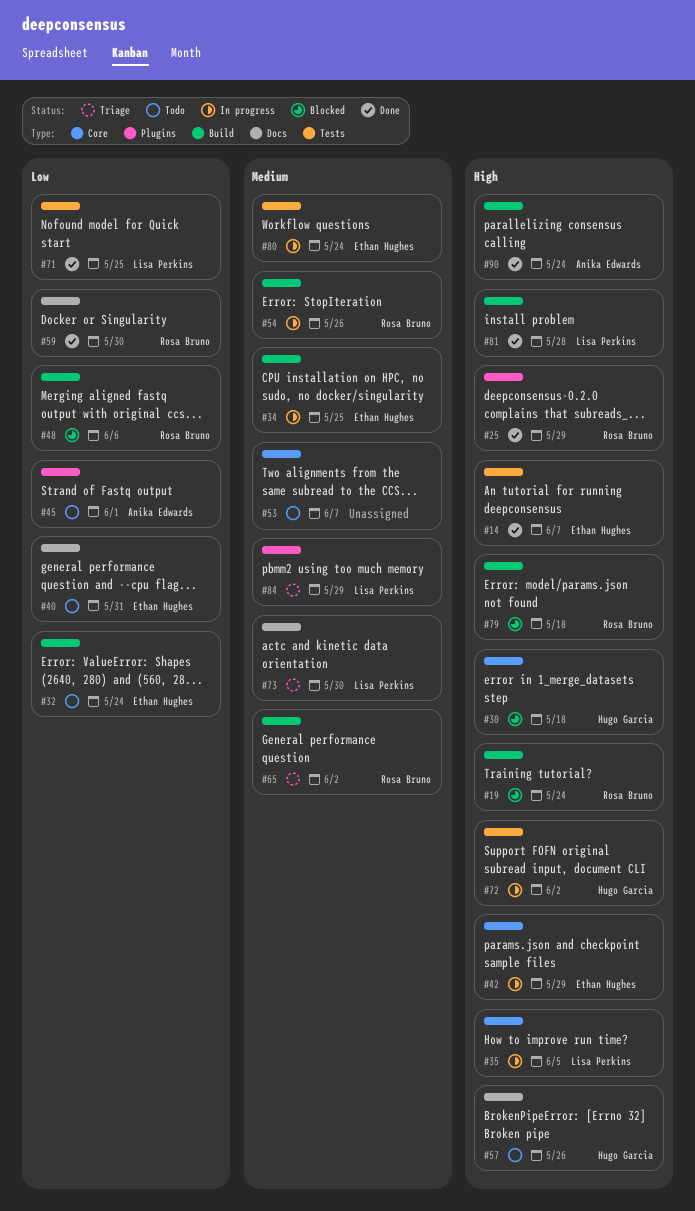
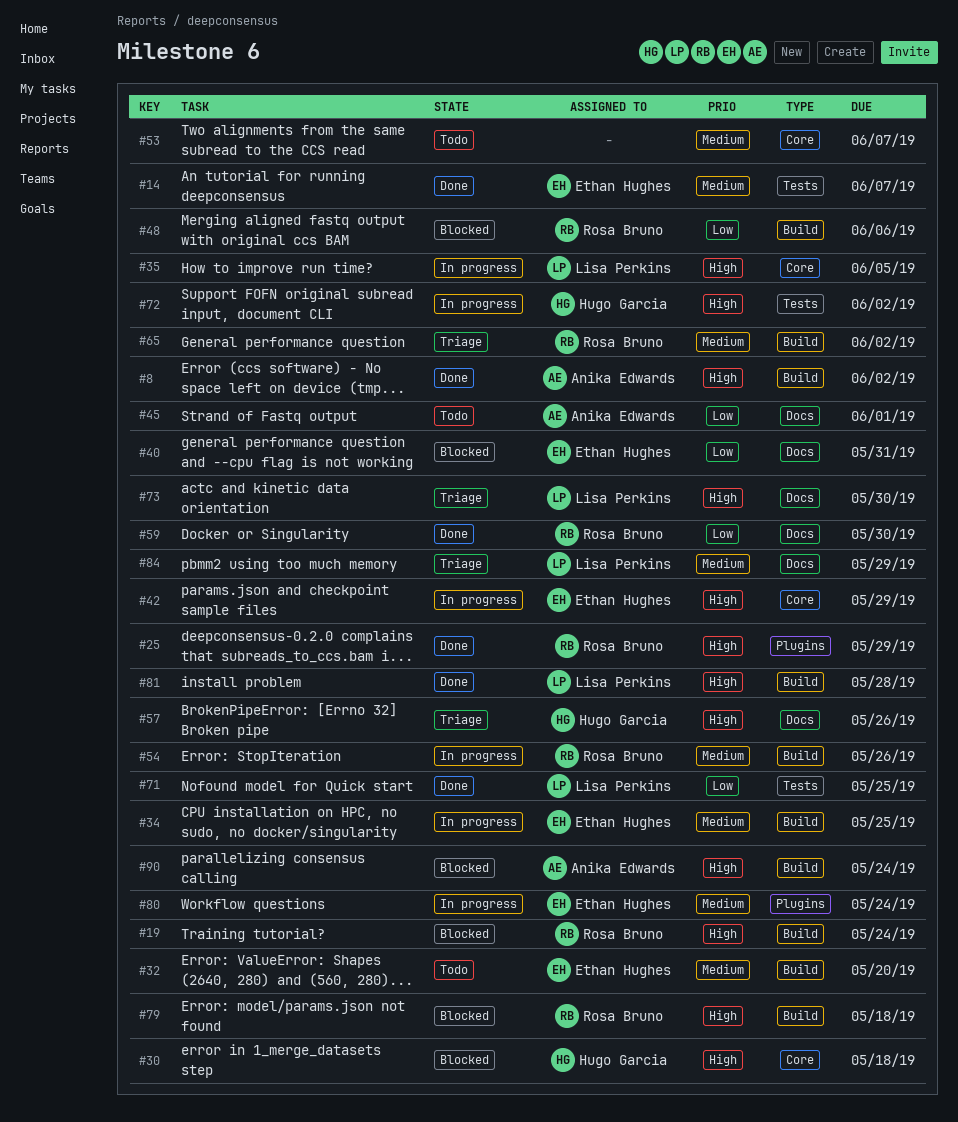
#8: none -> present
#14, priority: High -> Medium
#32, priority: Low -> Medium
#32, due: May 24 -> May 20
#40, status: Todo -> Blocked
#45, label: Plugins -> Docs
#57, status: Todo -> Triage
#73, priority: Medium -> High
#80, label: Tests -> Plugins
#84, label: Plugins -> Docs
#90, status: Done -> Blocked

